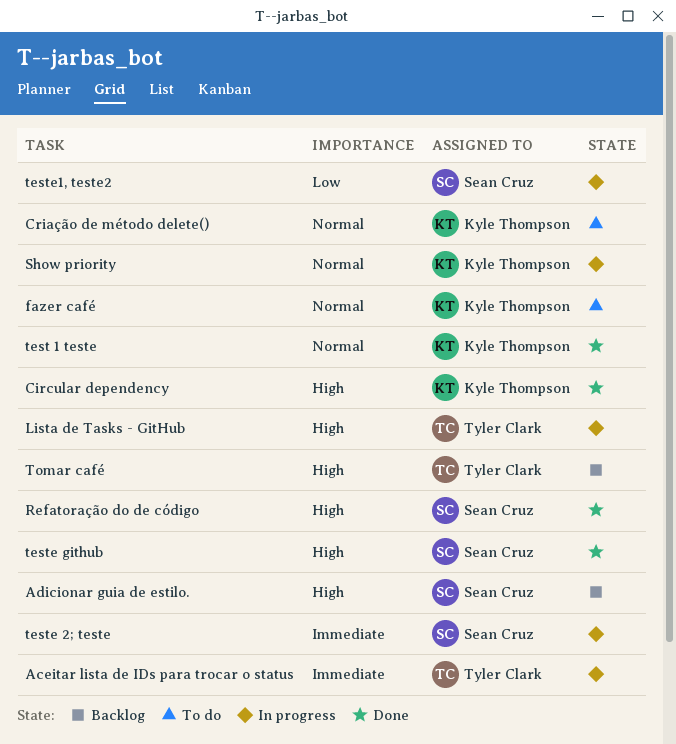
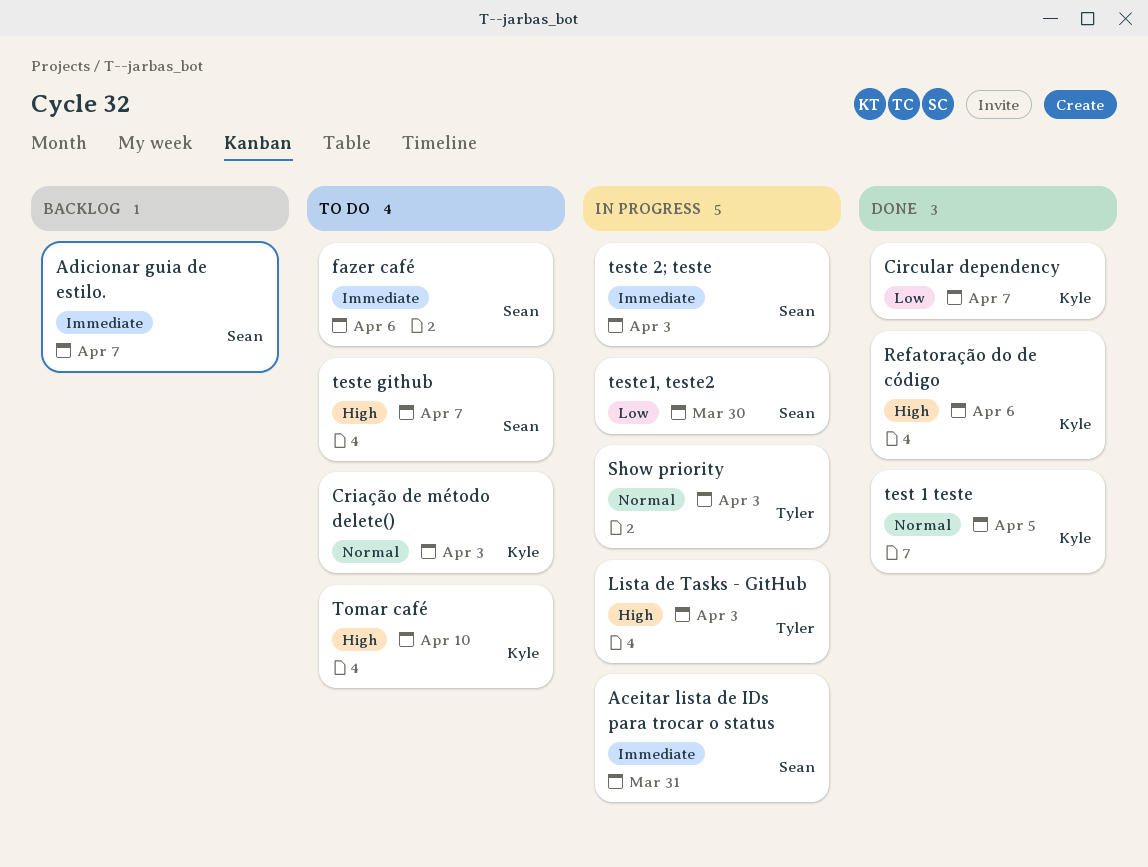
Aceitar lista de IDs para trocar o status, owner: Tyler Clark -> Sean Cruz
Adicionar guia de estilo., priority: High -> Immediate
Circular dependency, priority: High -> Low
fazer café, owner: Kyle Thompson -> Sean Cruz
fazer café, priority: Normal -> Immediate
Refatoração do de código, owner: Sean Cruz -> Kyle Thompson
Show priority, owner: Kyle Thompson -> Tyler Clark
teste github, status: Done -> To do
Tomar café, status: Backlog -> To do
Tomar café, owner: Tyler Clark -> Kyle Thompson

